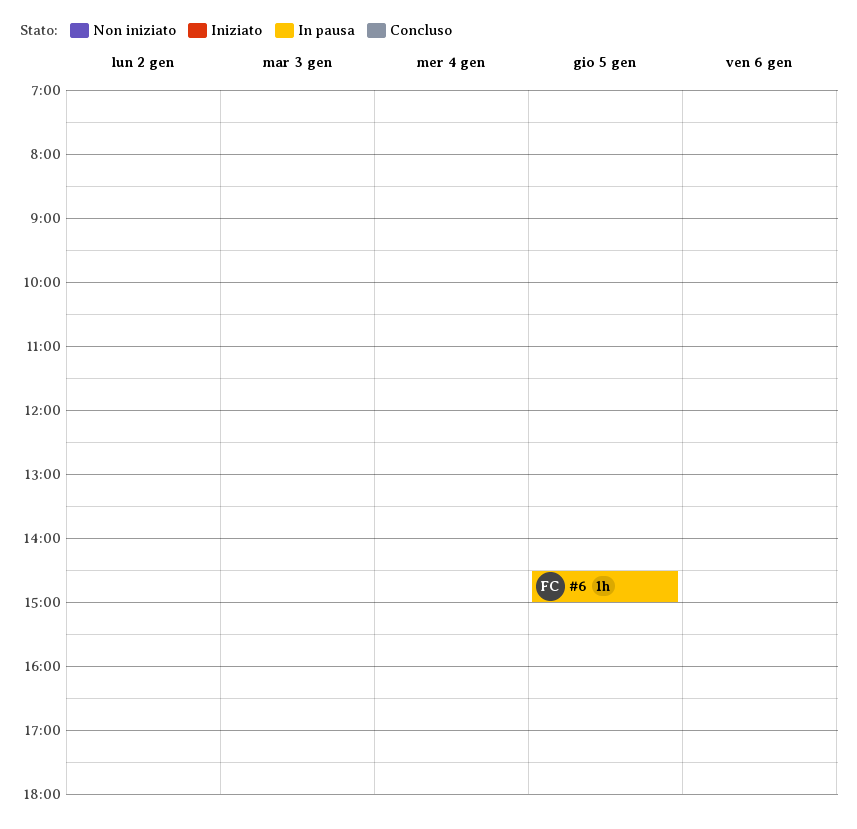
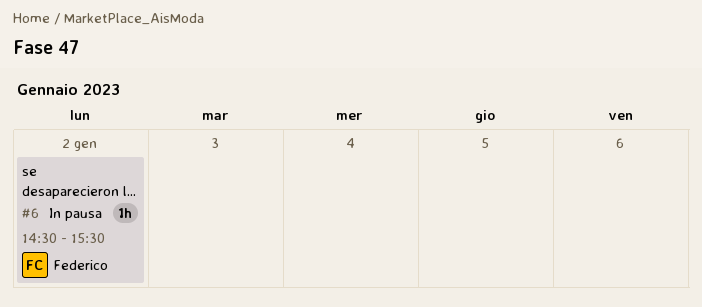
#6, day: Jan 5 -> Jan 2
#6, ends: 15:00 -> 15:30

